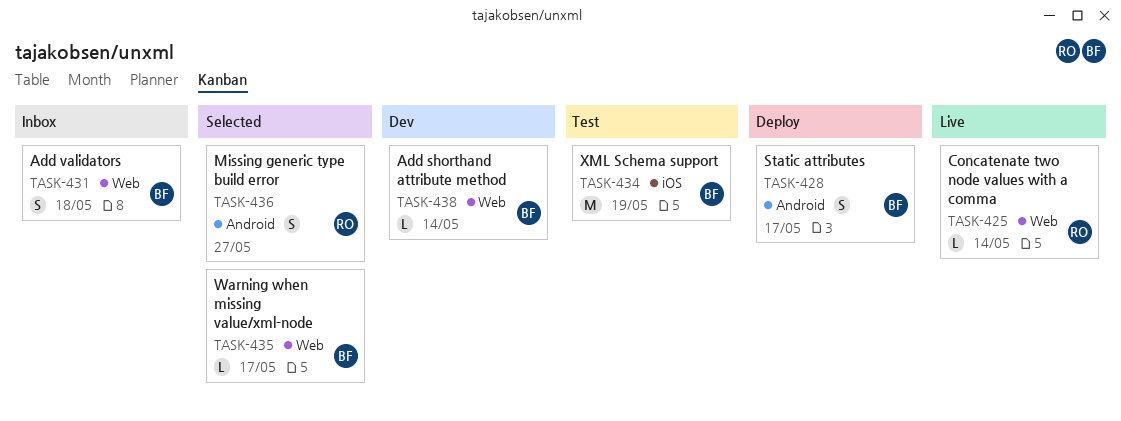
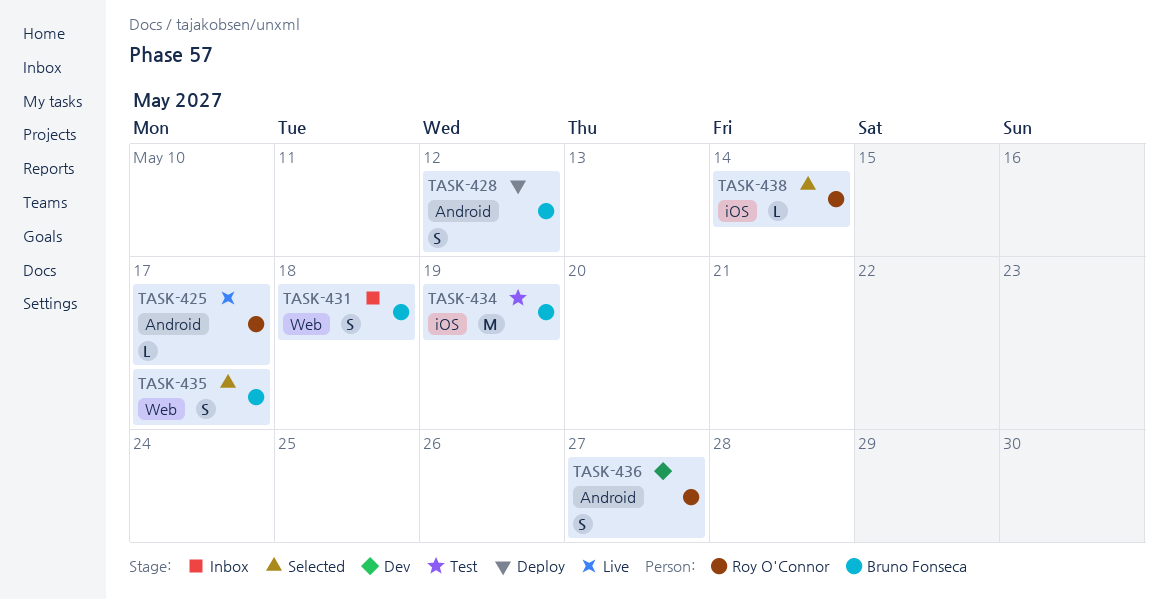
TASK-425, label: Web -> Android
TASK-425, due: May 14 -> May 17
TASK-428, due: May 17 -> May 12
TASK-435, estimate: L -> S
TASK-436, status: Selected -> Dev
TASK-438, status: Dev -> Selected
TASK-438, owner: Bruno Fonseca -> Roy O'Connor
TASK-438, label: Web -> iOS

